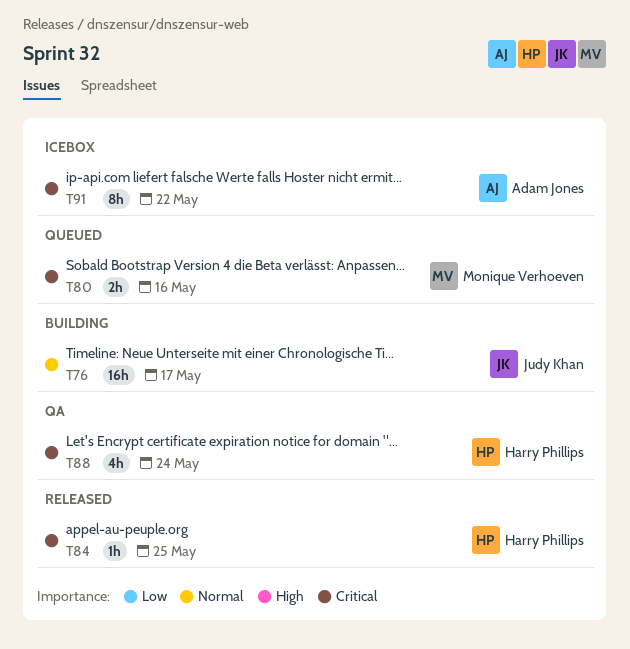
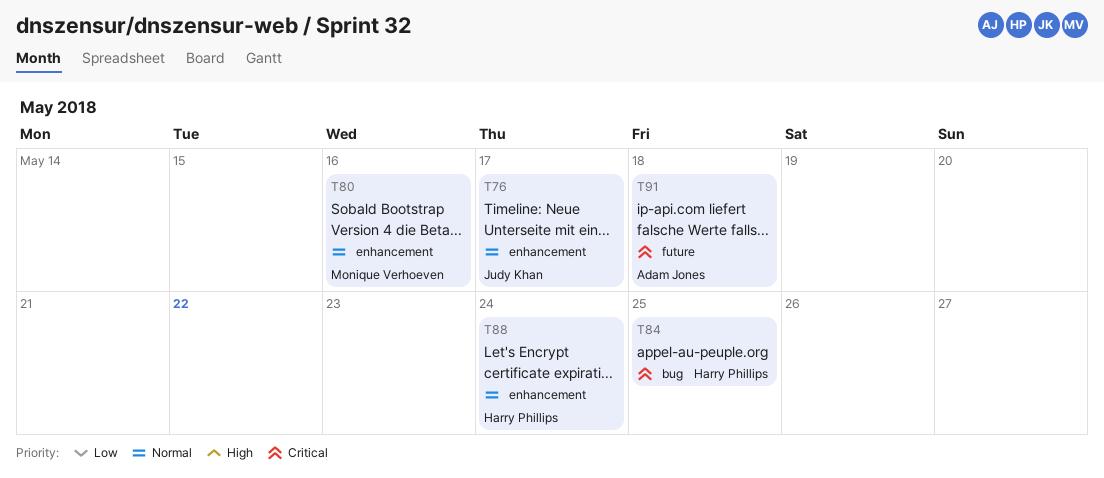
T80, priority: Critical -> Normal
T88, priority: Critical -> Normal
T91, due: May 22 -> May 18

